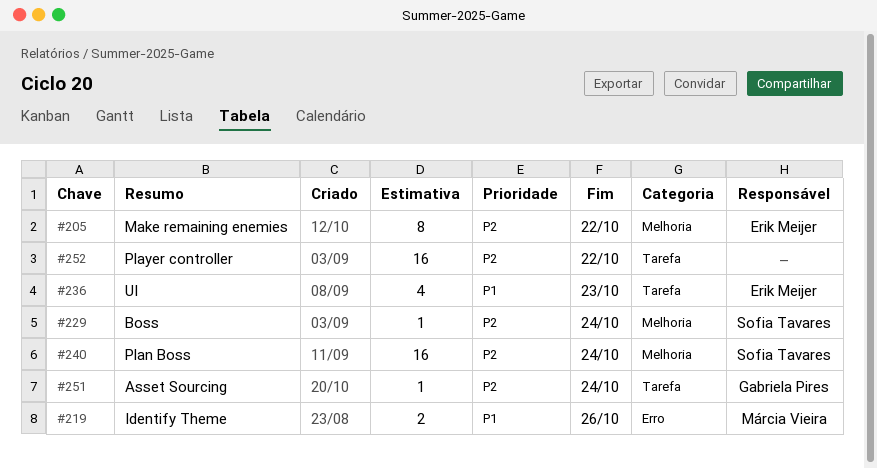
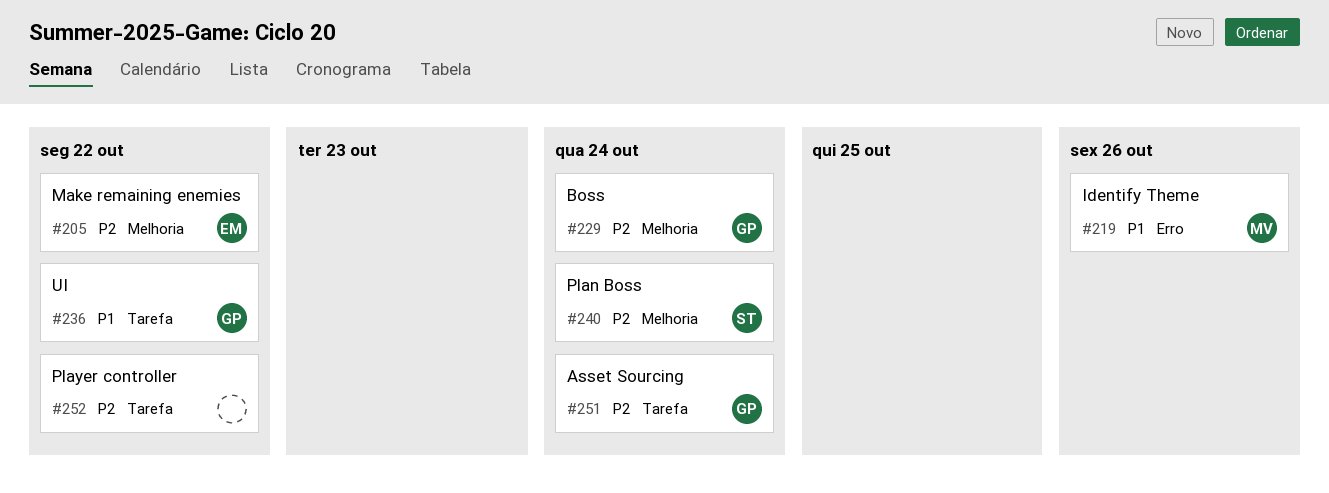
#229, owner: Sofia Tavares -> Gabriela Pires
#236, owner: Erik Meijer -> Gabriela Pires
#236, due: Oct 23 -> Oct 22

